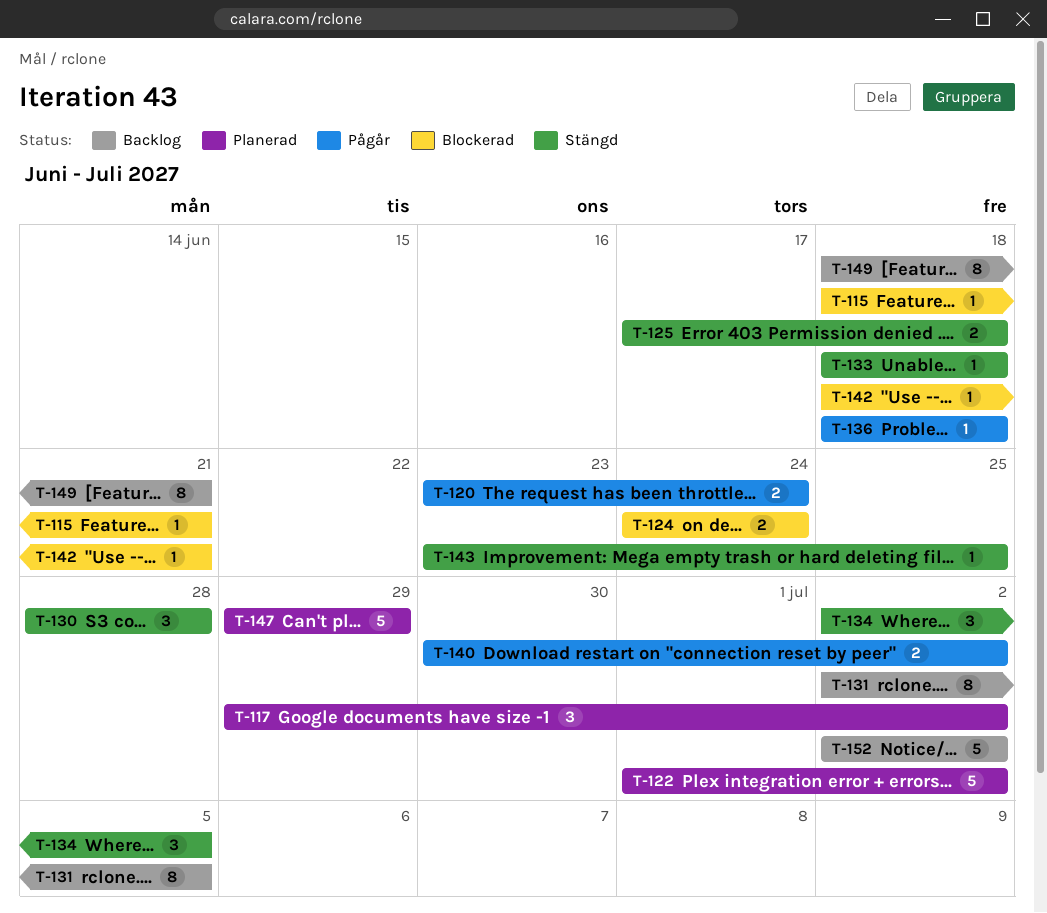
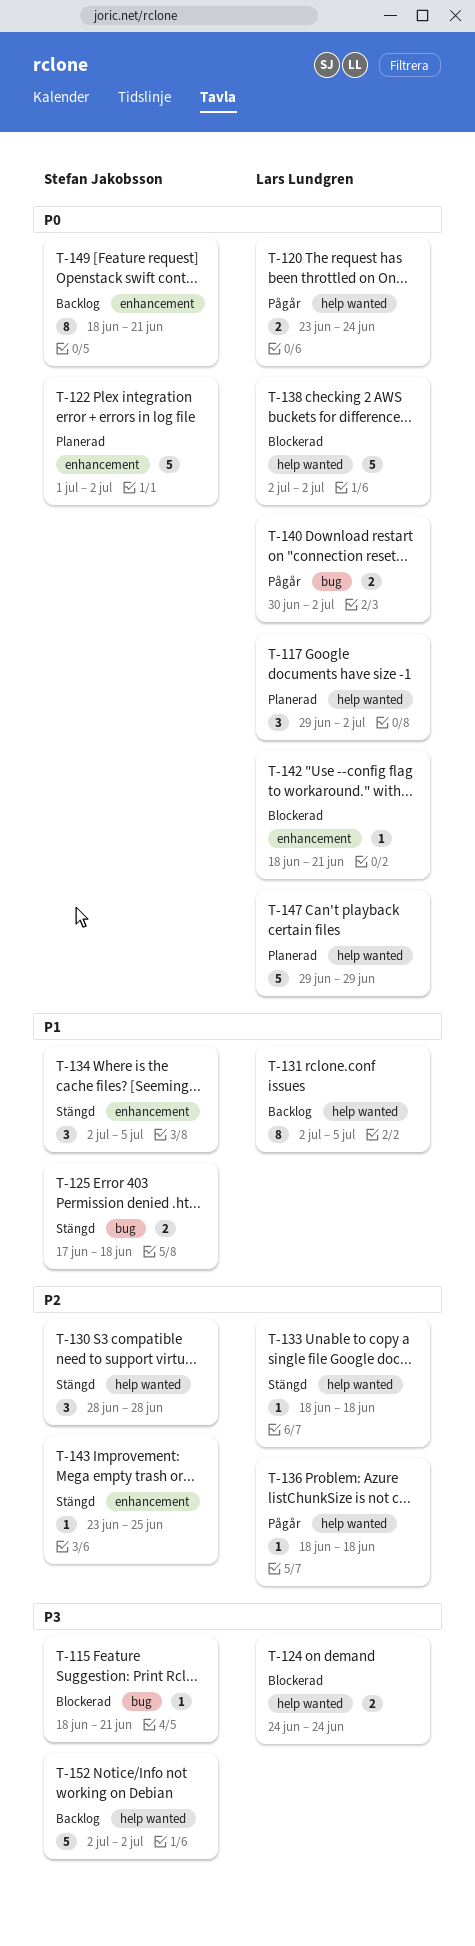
T-138: none -> present

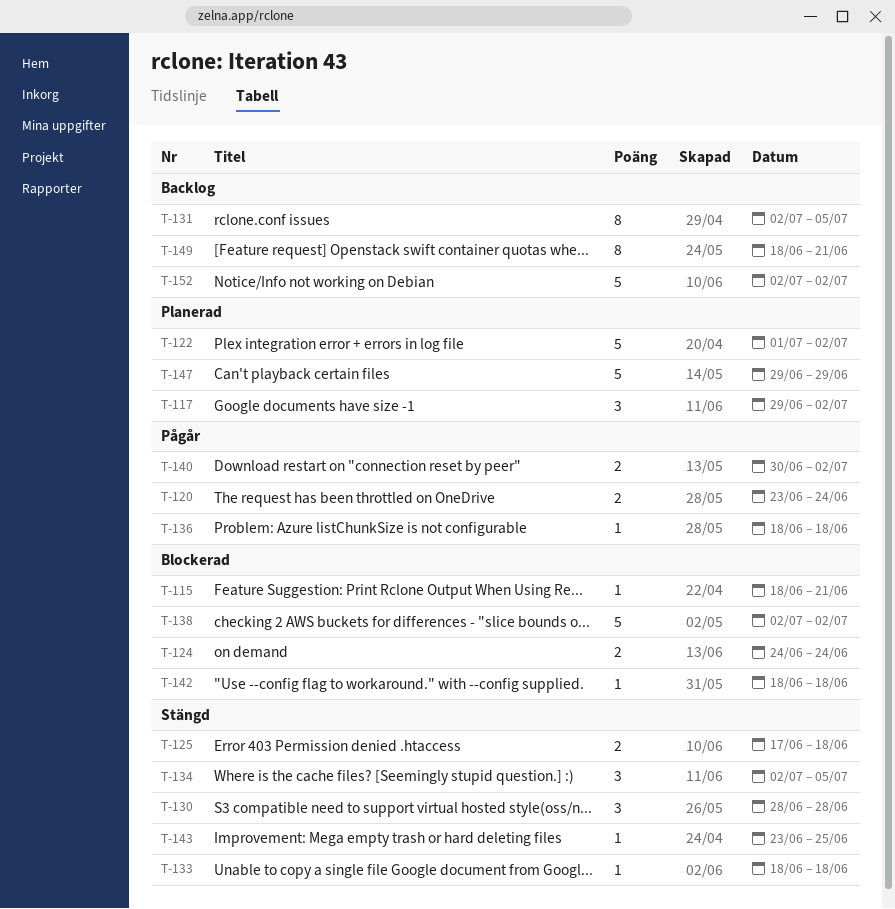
T-142, due: Jun 21 -> Jun 18

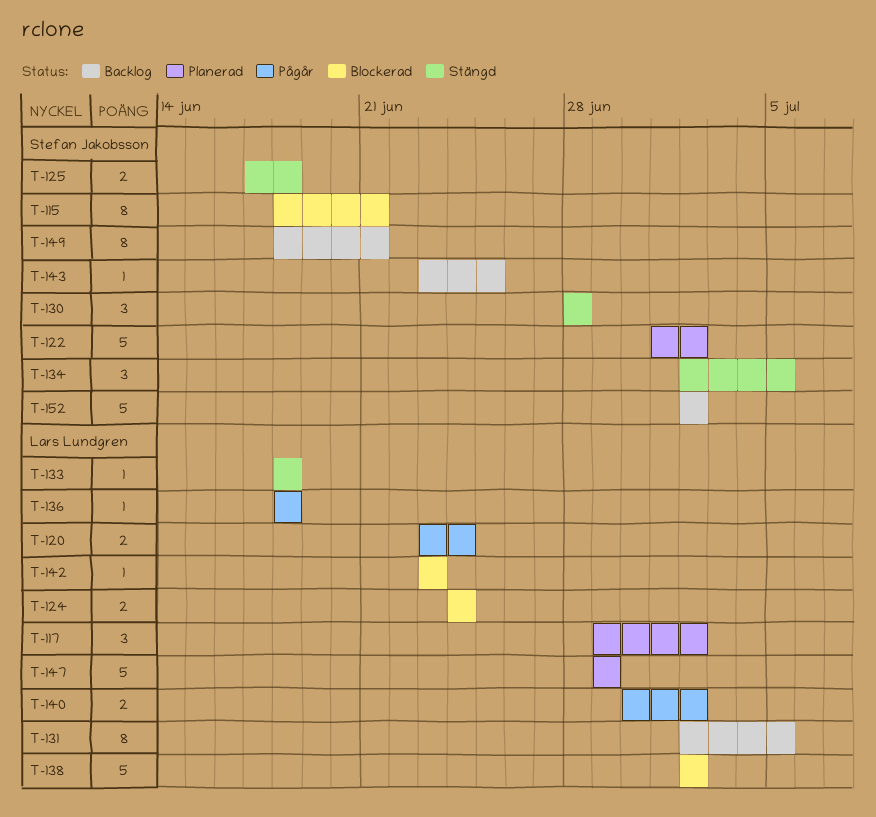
T-115, estimate: 1 -> 8
T-142, start: Jun 18 -> Jun 23
T-142, due: Jun 18 -> Jun 23
T-143, status: Stängd -> Backlog

